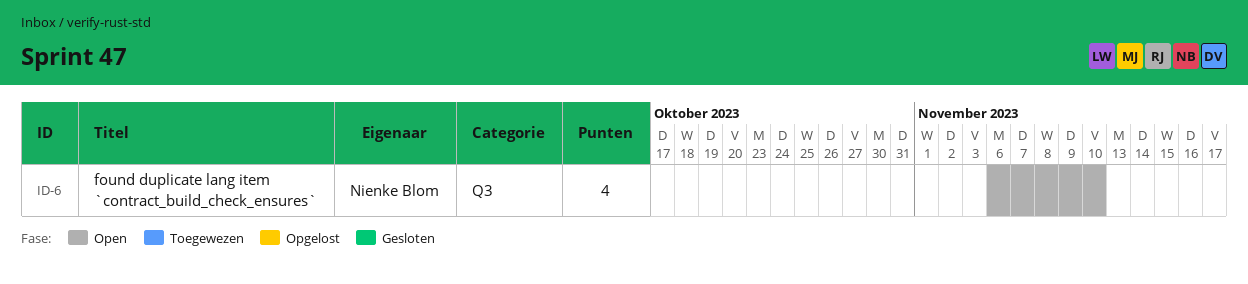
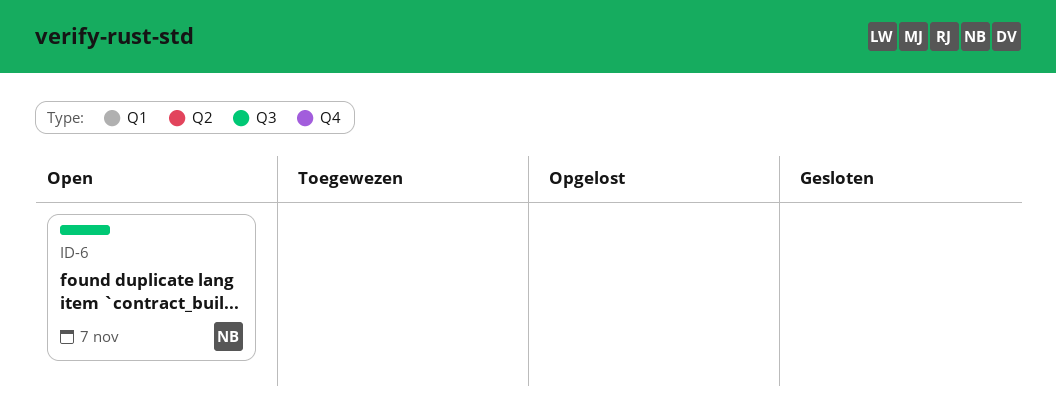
ID-6, due: Nov 10 -> Nov 7

